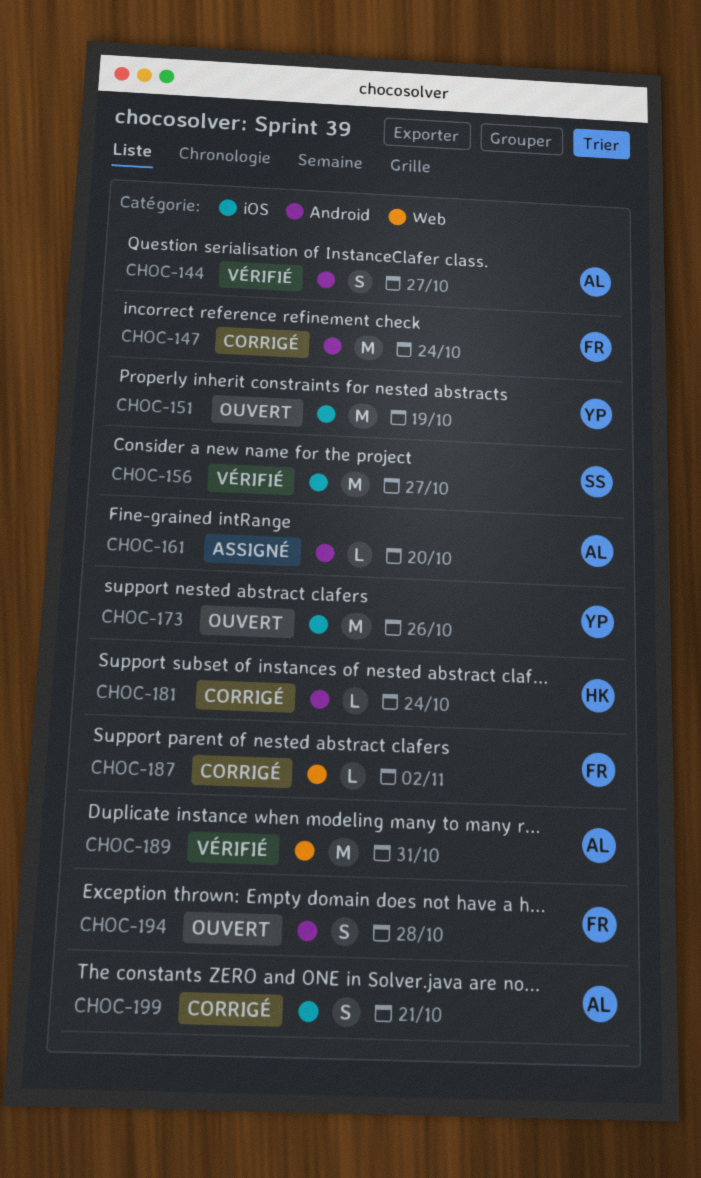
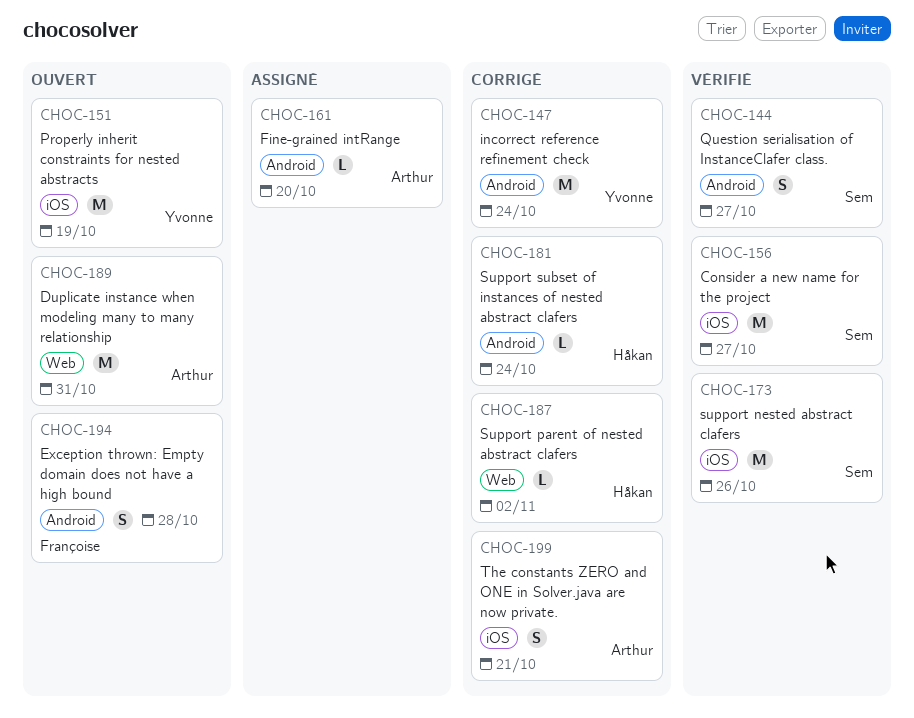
CHOC-144, owner: Arthur -> Sem
CHOC-147, owner: Françoise -> Yvonne
CHOC-173, status: Ouvert -> Vérifié
CHOC-173, owner: Yvonne -> Sem
CHOC-187, owner: Françoise -> Håkan
CHOC-189, status: Vérifié -> Ouvert

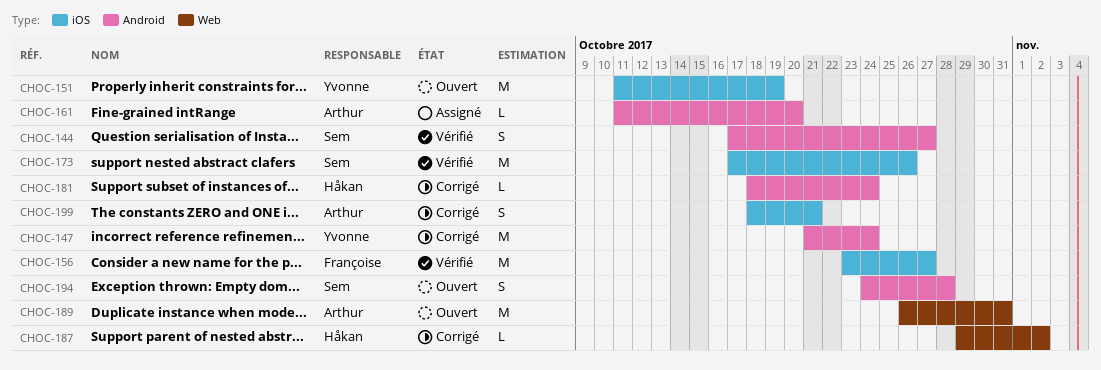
CHOC-156, owner: Sem -> Françoise
CHOC-194, owner: Françoise -> Sem

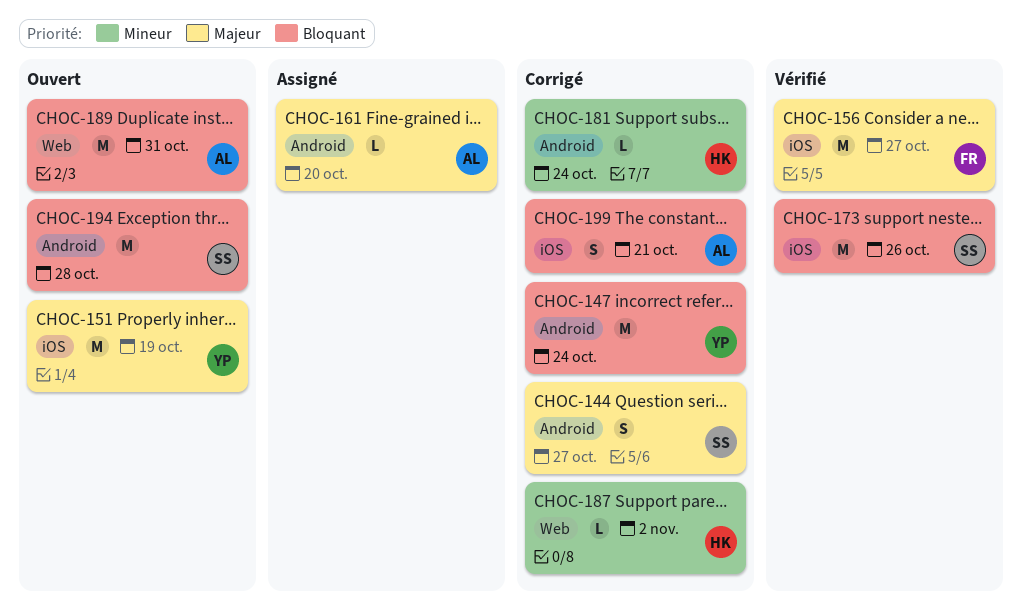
CHOC-144, status: Vérifié -> Corrigé
CHOC-194, estimate: S -> M

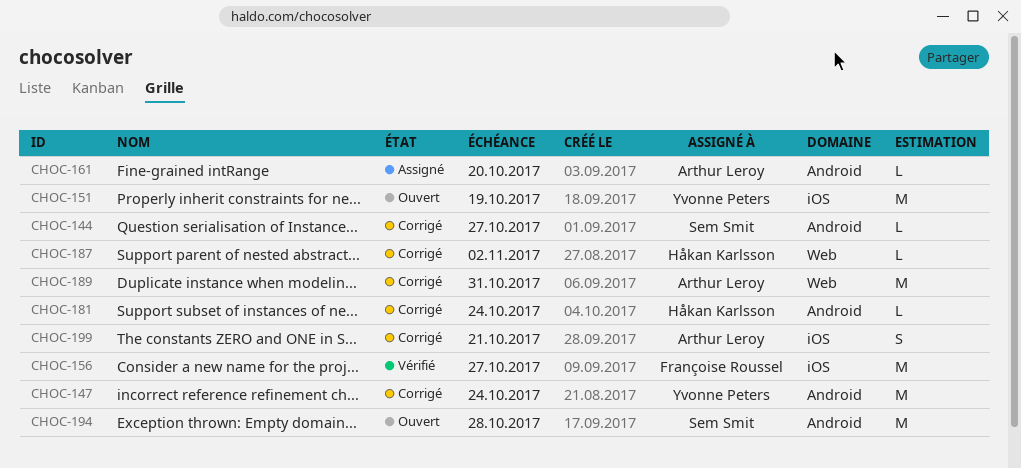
CHOC-144, estimate: S -> L
CHOC-173: present -> none
CHOC-189, status: Ouvert -> Corrigé

